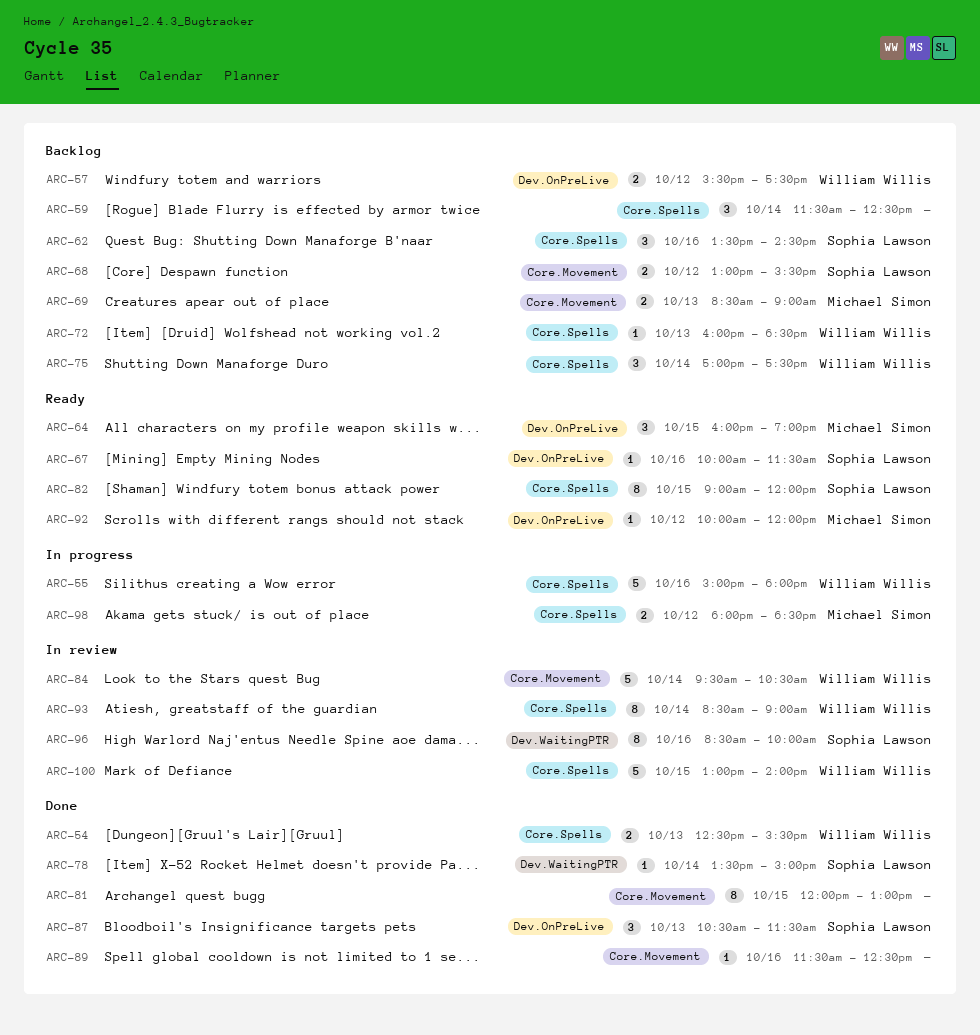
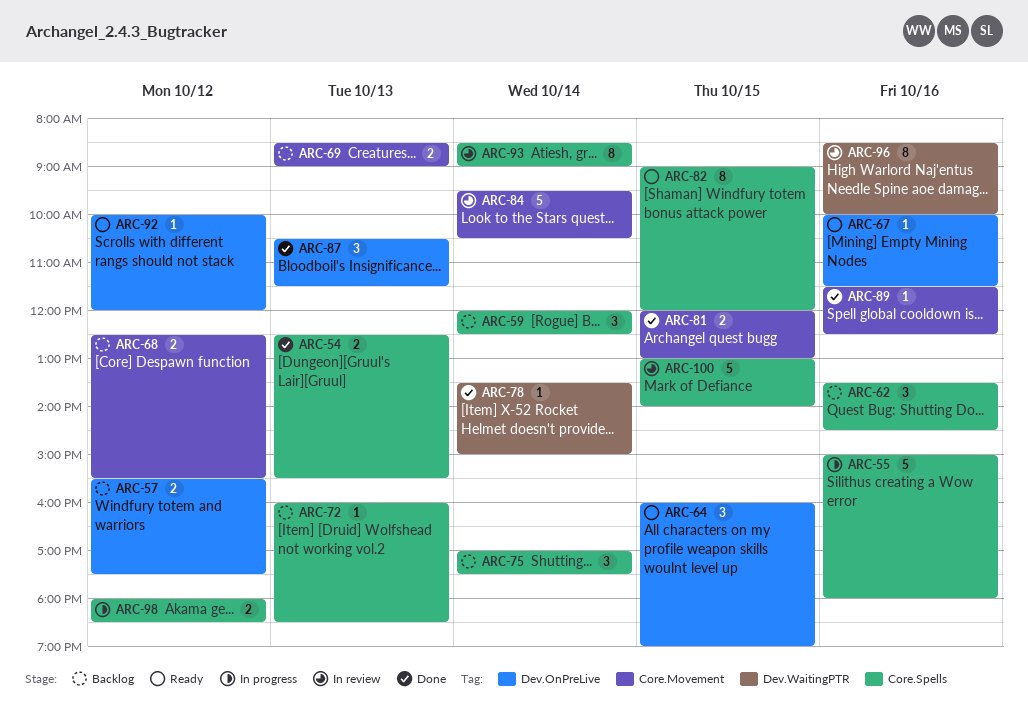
ARC-59, begins: 11:30 -> 12:00
ARC-68, begins: 13:00 -> 12:30
ARC-81, estimate: 8 -> 2

